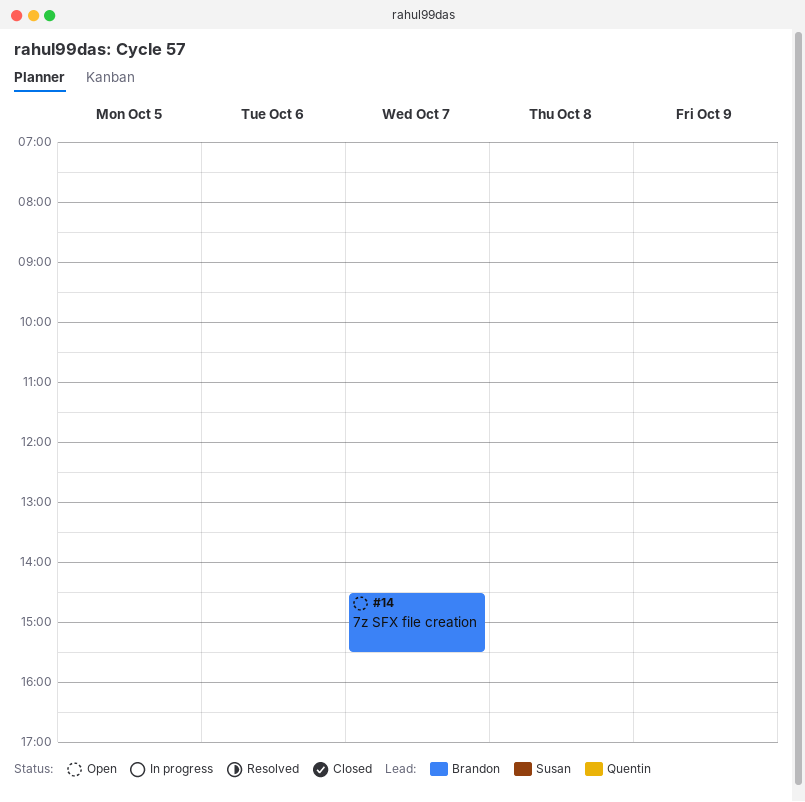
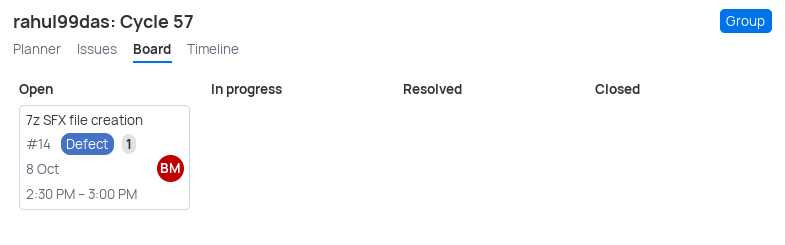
#14, day: Oct 7 -> Oct 8
#14, ends: 15:30 -> 15:00

